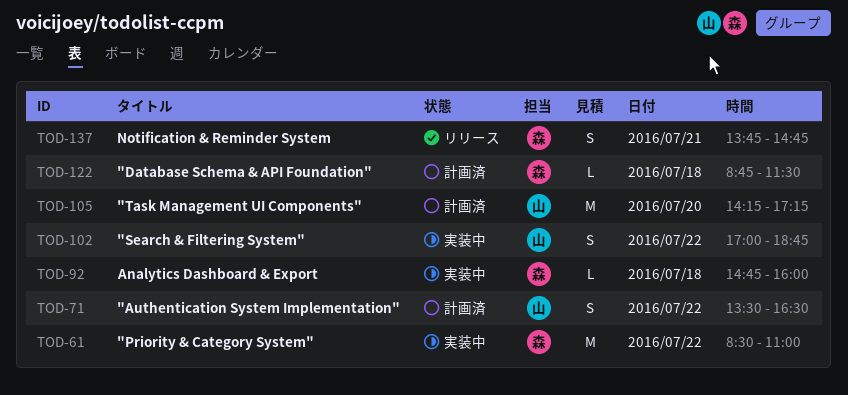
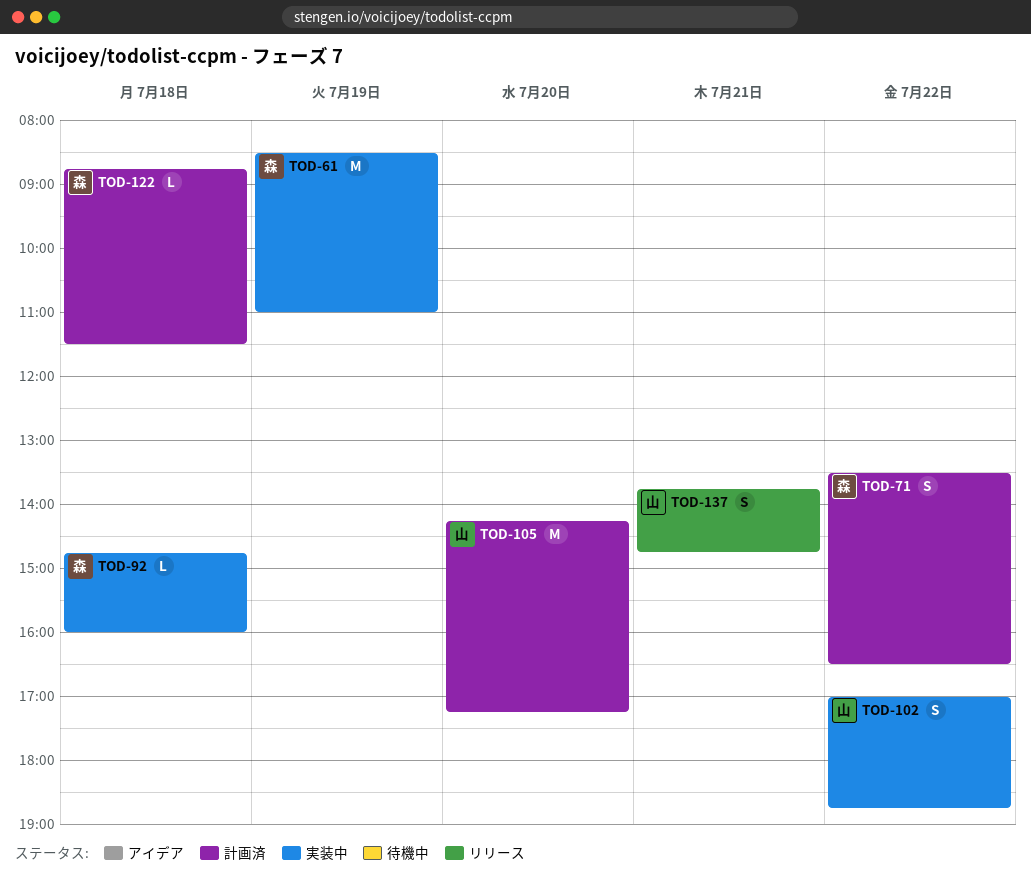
TOD-61, day: Jul 22 -> Jul 19
TOD-71, owner: 山 -> 森
TOD-137, owner: 森 -> 山

